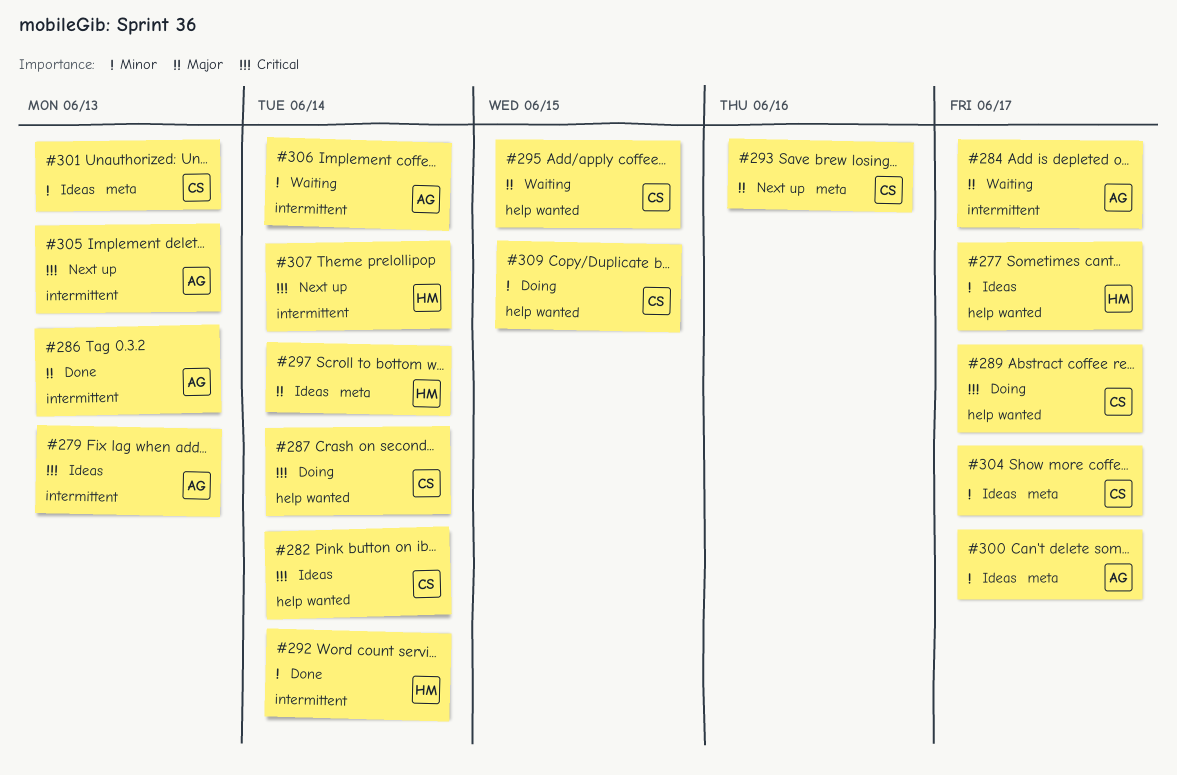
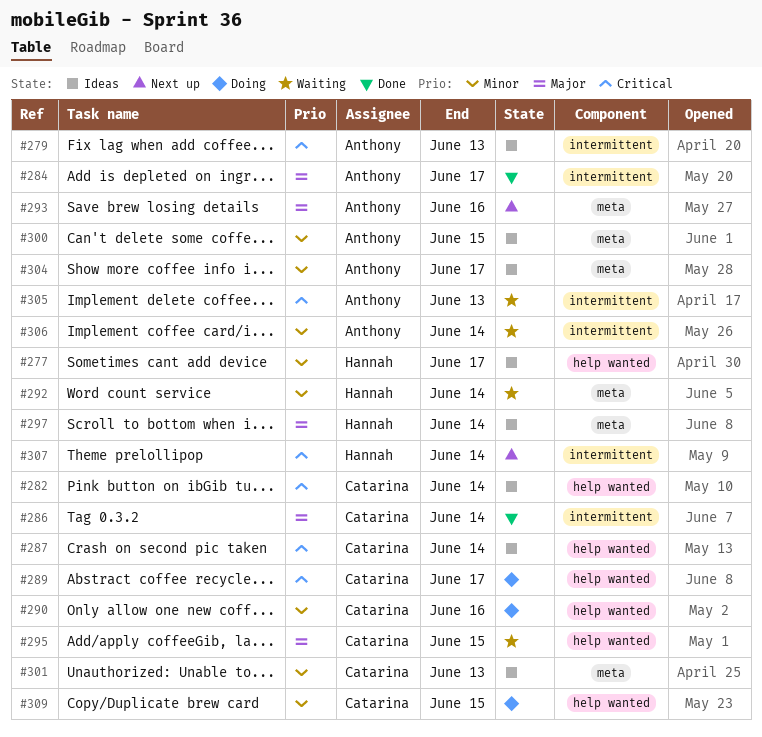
#284, status: Waiting -> Done
#286, owner: Anthony -> Catarina
#286, due: Jun 13 -> Jun 14
#287, status: Doing -> Ideas
#290: none -> present
#292, status: Done -> Waiting
#292, label: intermittent -> meta
#293, owner: Catarina -> Anthony
#300, due: Jun 17 -> Jun 15
#304, owner: Catarina -> Anthony
#305, status: Next up -> Waiting

